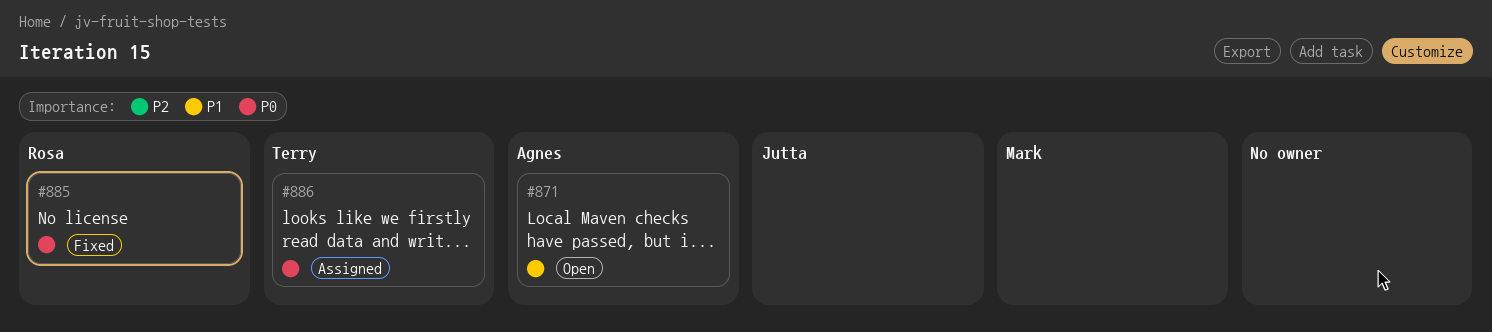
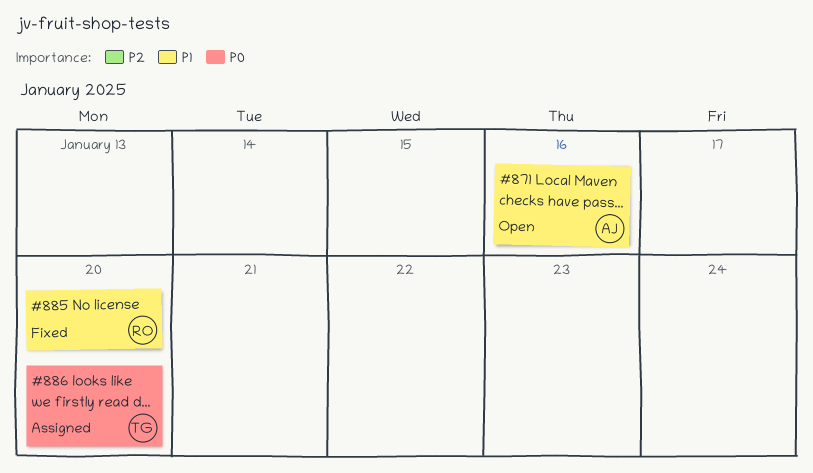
#885, priority: P0 -> P1

